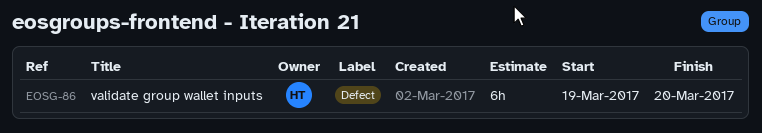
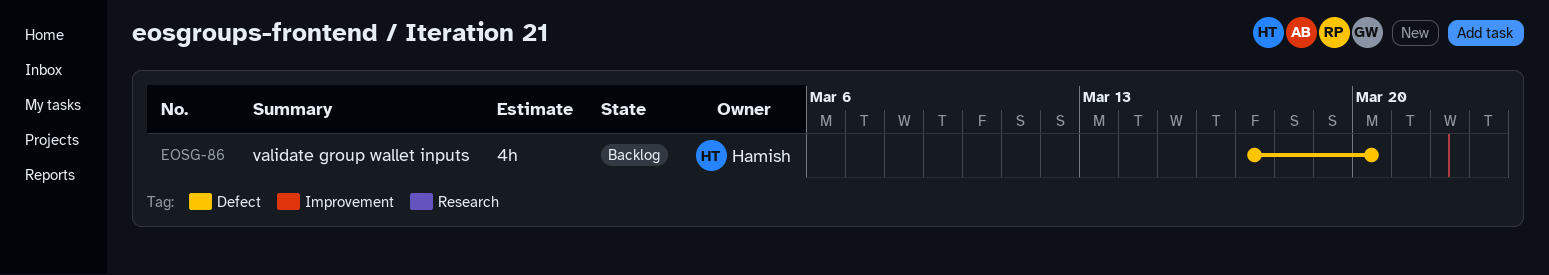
EOSG-86, estimate: 6h -> 4h
EOSG-86, start: Mar 19 -> Mar 17

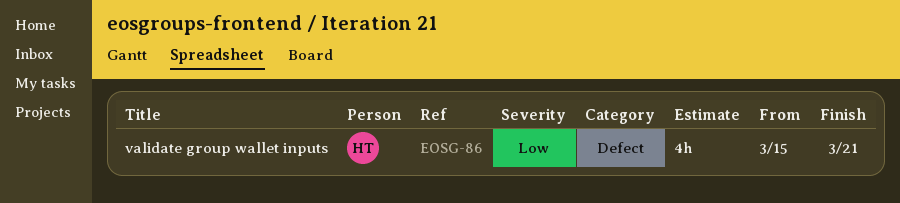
EOSG-86, start: Mar 17 -> Mar 15
EOSG-86, due: Mar 20 -> Mar 21

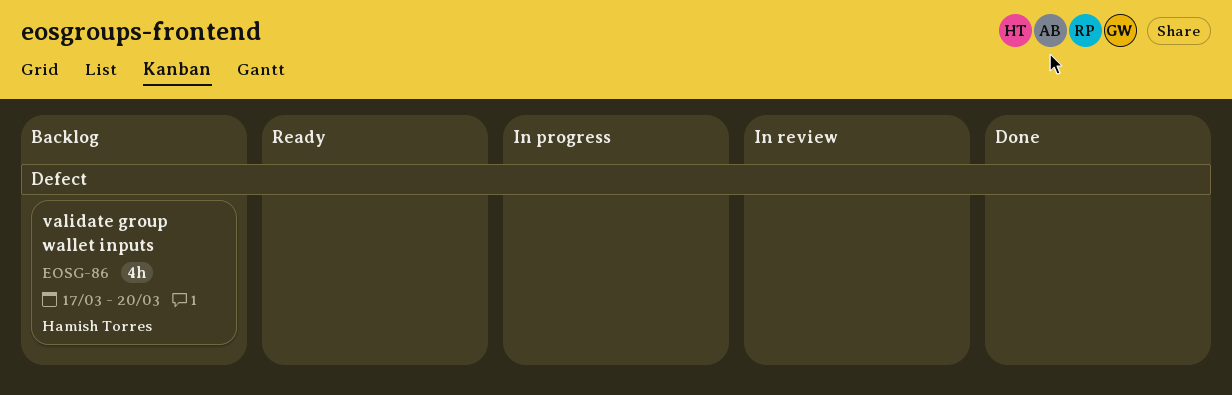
EOSG-86, start: Mar 15 -> Mar 17
EOSG-86, due: Mar 21 -> Mar 20

